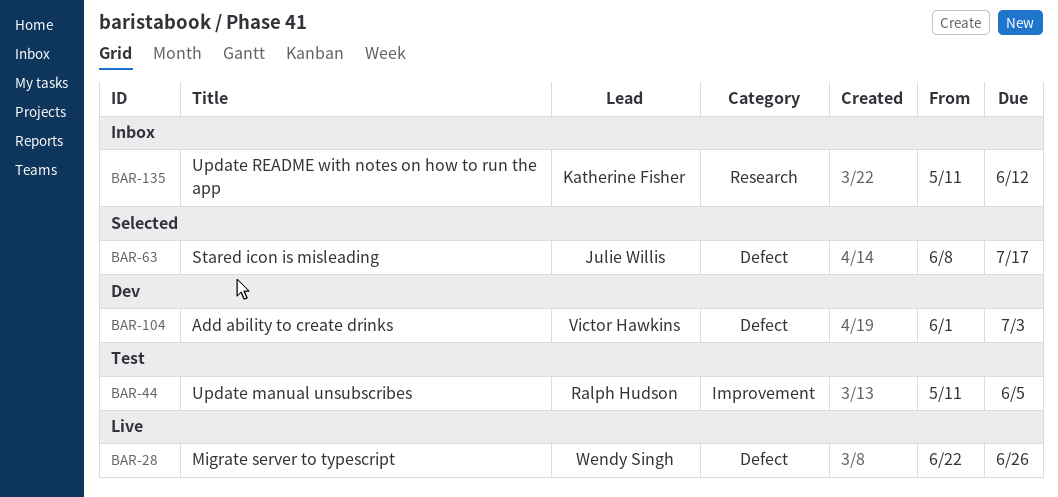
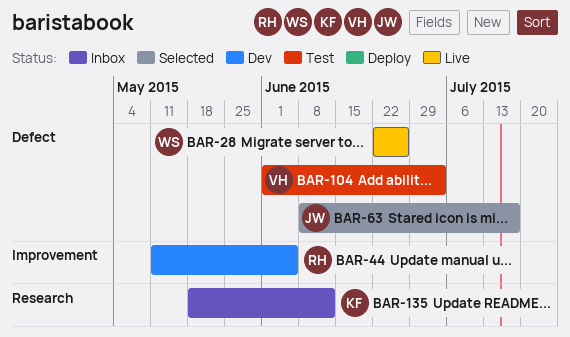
BAR-44, status: Test -> Dev
BAR-104, status: Dev -> Test
BAR-135, start: May 11 -> May 18

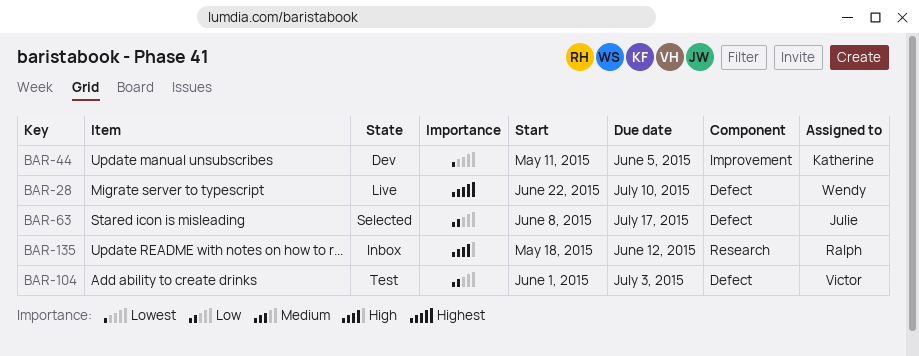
BAR-28, due: Jun 26 -> Jul 10
BAR-44, owner: Ralph -> Katherine
BAR-135, owner: Katherine -> Ralph

